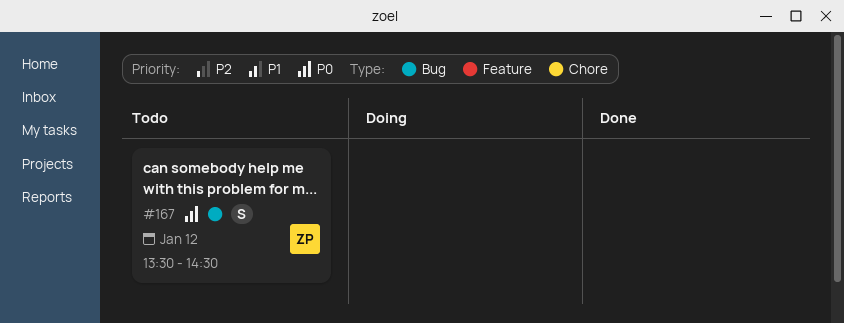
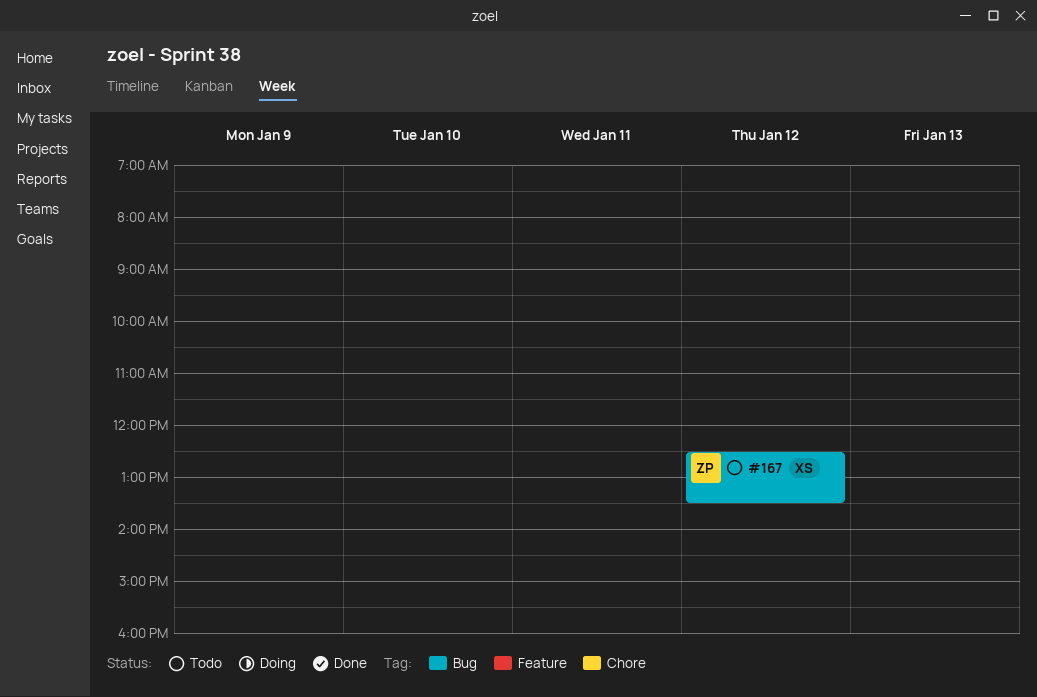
#167, estimate: S -> XS
#167, begins: 13:30 -> 12:30
#167, ends: 14:30 -> 13:30

